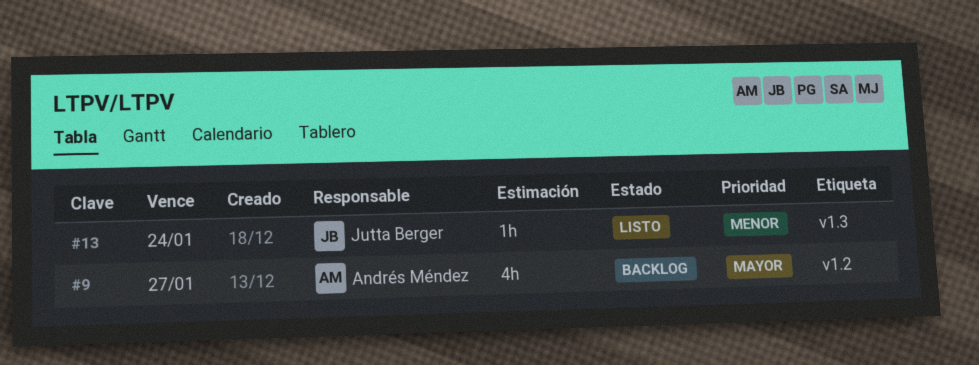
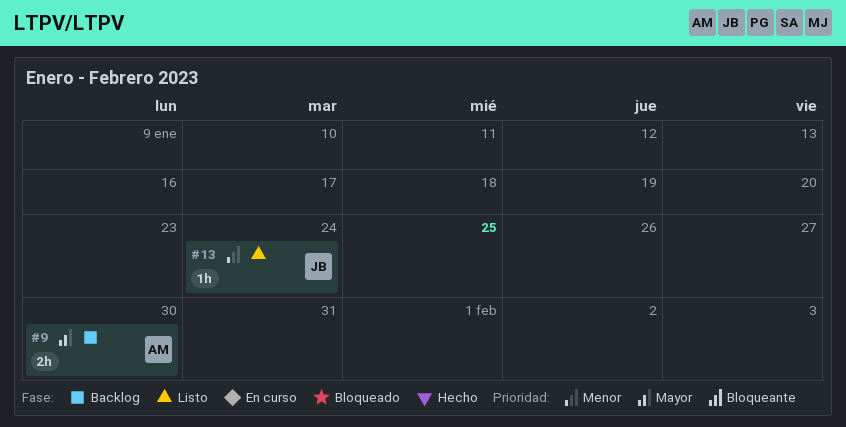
#9, estimate: 4h -> 2h
#9, due: Jan 27 -> Jan 30

